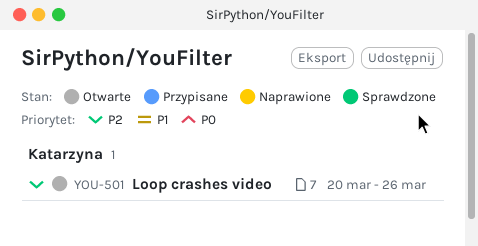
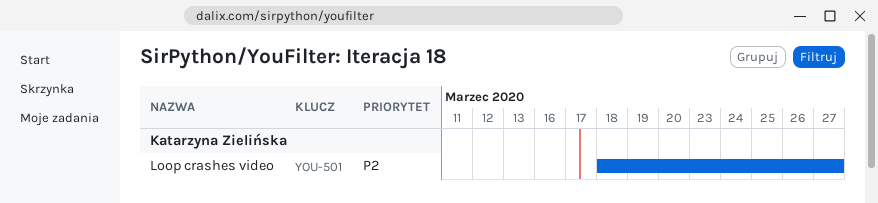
YOU-501, start: Mar 20 -> Mar 18
YOU-501, due: Mar 26 -> Mar 27

